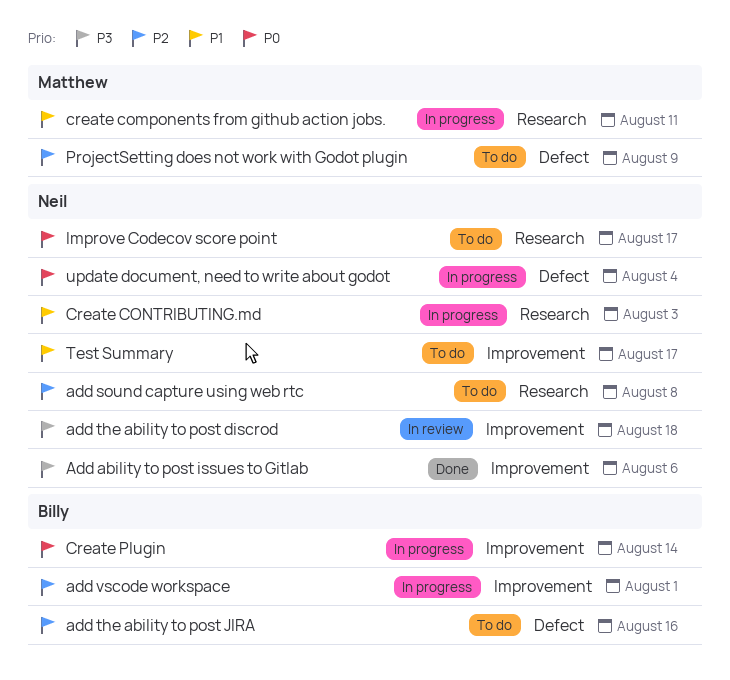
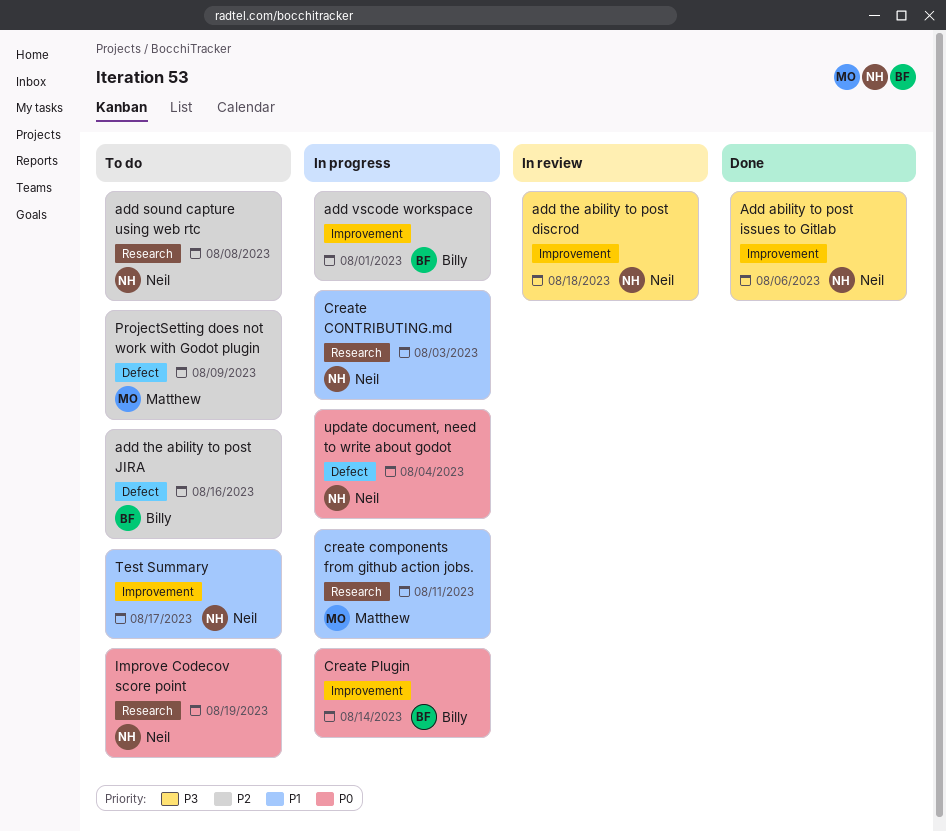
Improve Codecov score point, due: Aug 17 -> Aug 19

